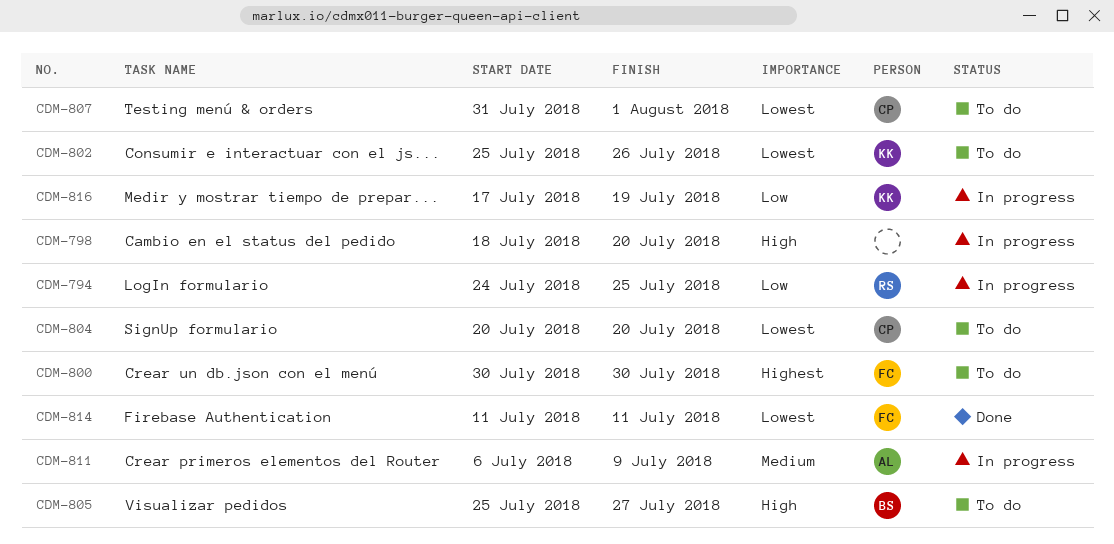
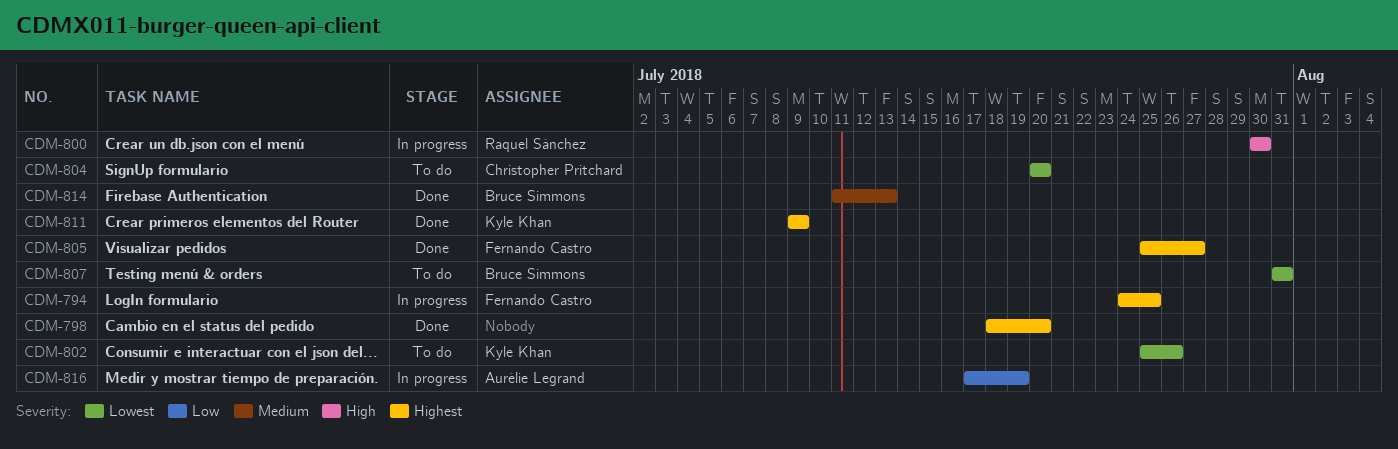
CDM-794, owner: Raquel Sánchez -> Fernando Castro
CDM-794, priority: Low -> Highest
CDM-798, status: In progress -> Done
CDM-798, priority: High -> Highest
CDM-800, status: To do -> In progress
CDM-800, owner: Fernando Castro -> Raquel Sánchez
CDM-800, priority: Highest -> High
CDM-805, status: To do -> Done
CDM-805, owner: Bruce Simmons -> Fernando Castro
CDM-805, priority: High -> Highest
CDM-807, owner: Christopher Pritchard -> Bruce Simmons
CDM-807, due: Aug 1 -> Jul 31
CDM-811, status: In progress -> Done
CDM-811, owner: Aurélie Legrand -> Kyle Khan
CDM-811, priority: Medium -> Highest
CDM-811, start: Jul 6 -> Jul 9
CDM-814, owner: Fernando Castro -> Bruce Simmons
CDM-814, priority: Lowest -> Medium
CDM-814, due: Jul 11 -> Jul 13
CDM-816, owner: Kyle Khan -> Aurélie Legrand

